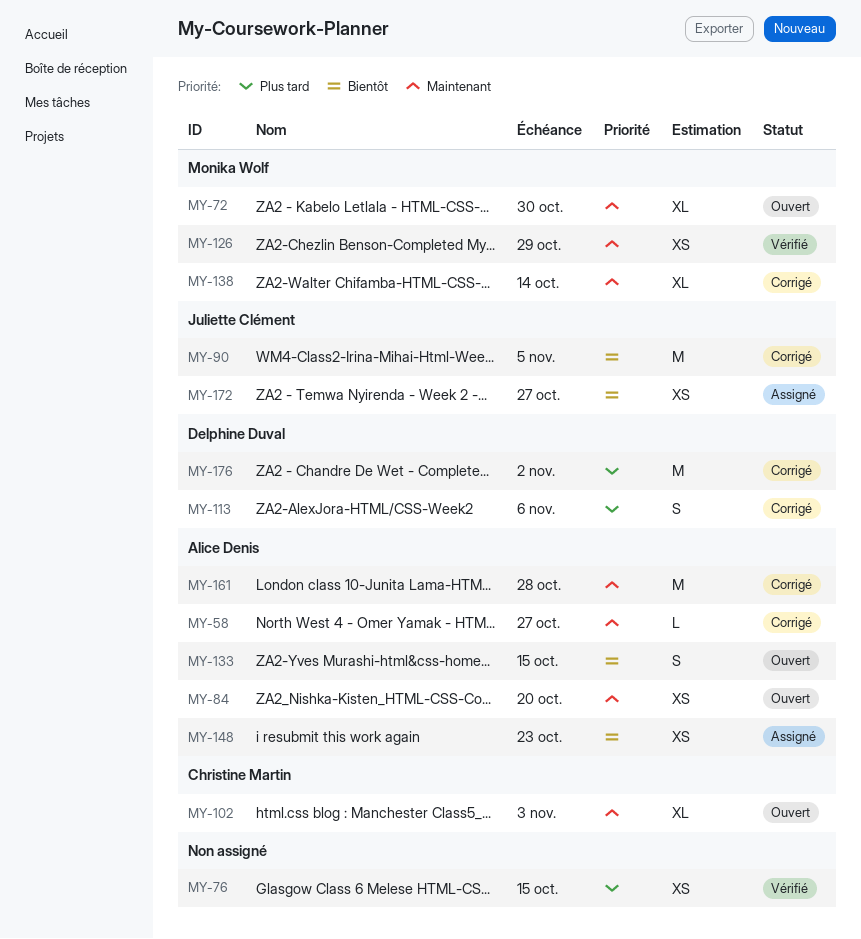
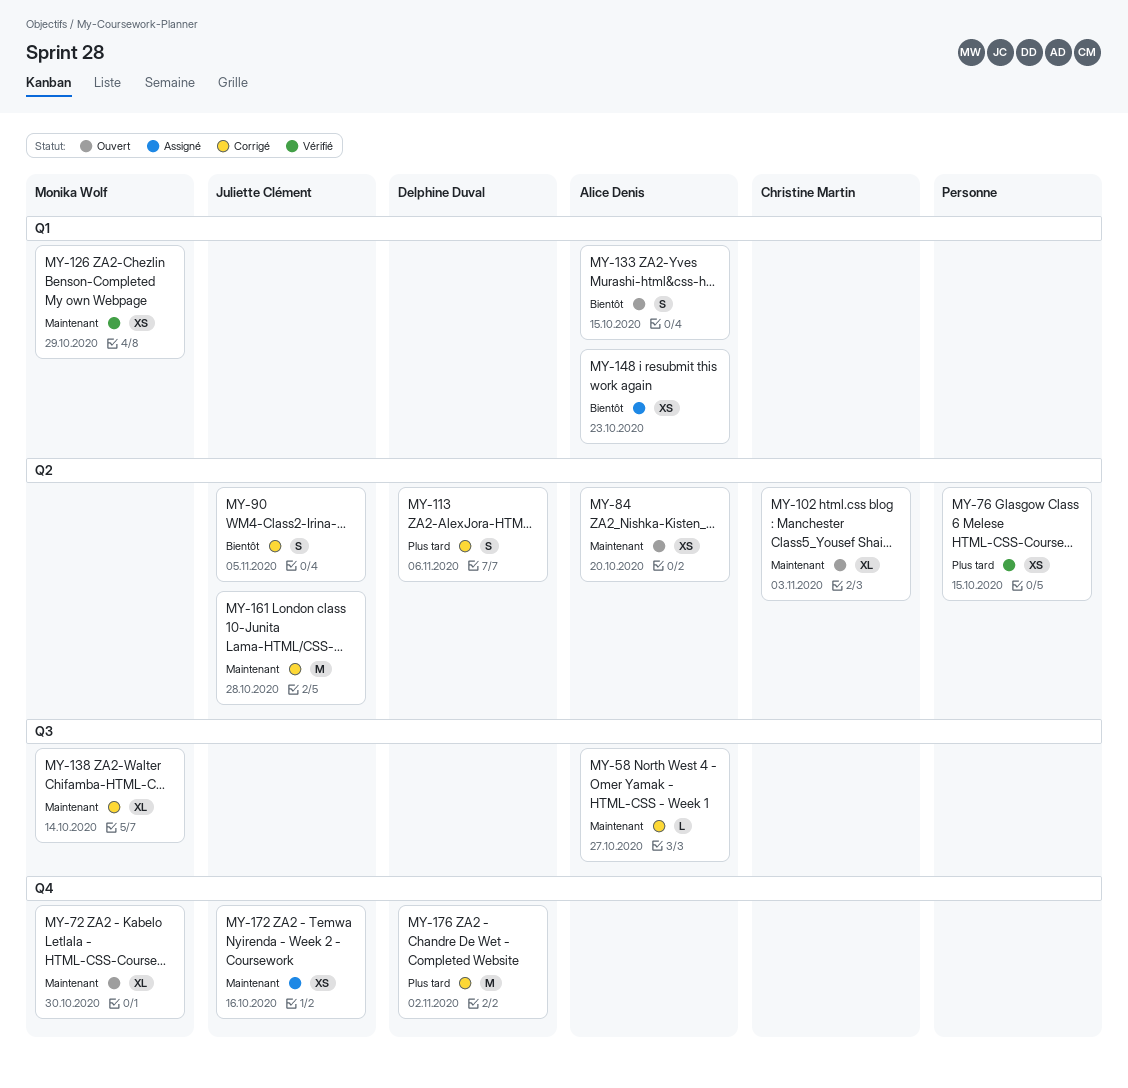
MY-90, estimate: M -> S
MY-161, owner: Alice Denis -> Juliette Clément
MY-172, priority: Bientôt -> Maintenant
MY-172, due: Oct 27 -> Oct 16

